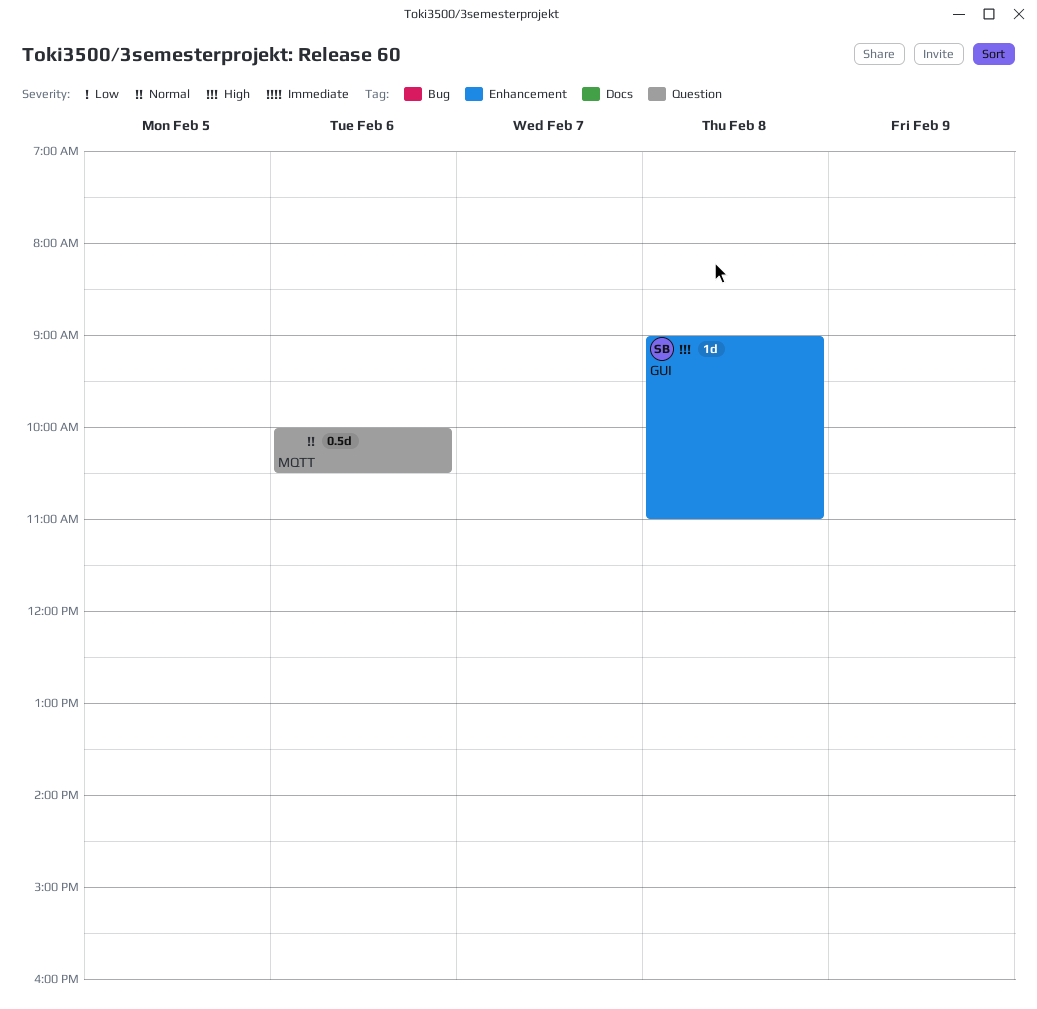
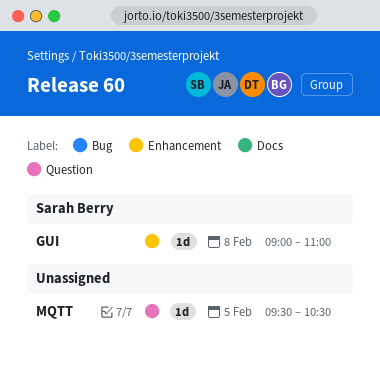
MQTT, estimate: 0.5d -> 1d
MQTT, day: Feb 6 -> Feb 5
MQTT, begins: 10:00 -> 09:30

